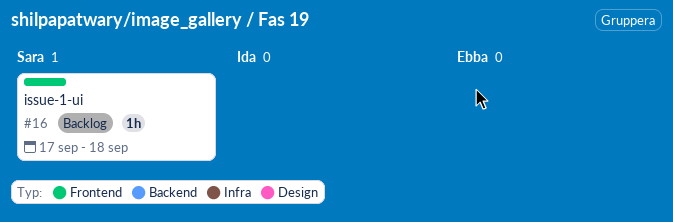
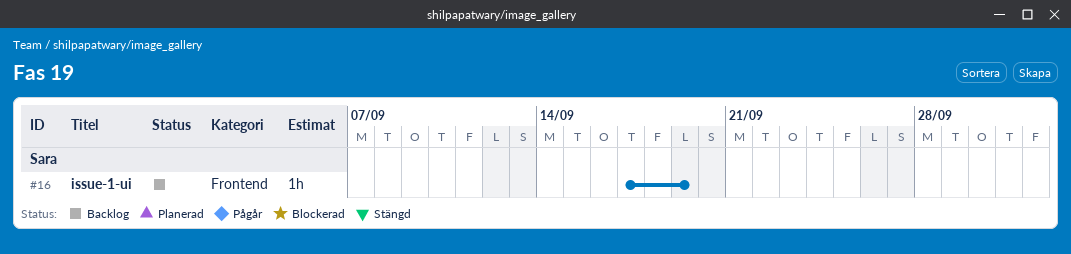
#16, due: Sep 18 -> Sep 19

